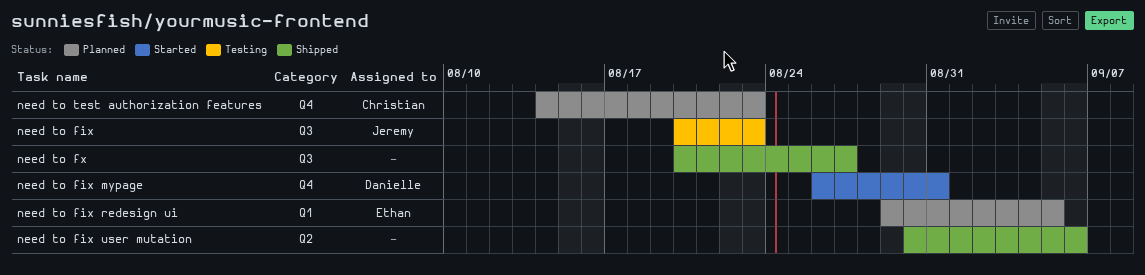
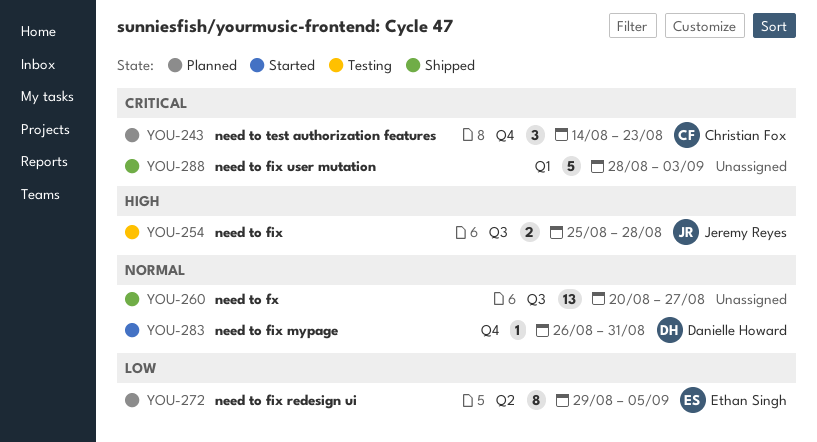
need to fix, start: Aug 20 -> Aug 25
need to fix, due: Aug 23 -> Aug 28
need to fix redesign ui, label: Q1 -> Q2
need to fix user mutation, label: Q2 -> Q1
need to fix user mutation, start: Aug 30 -> Aug 28
need to fix user mutation, due: Sep 6 -> Sep 3

